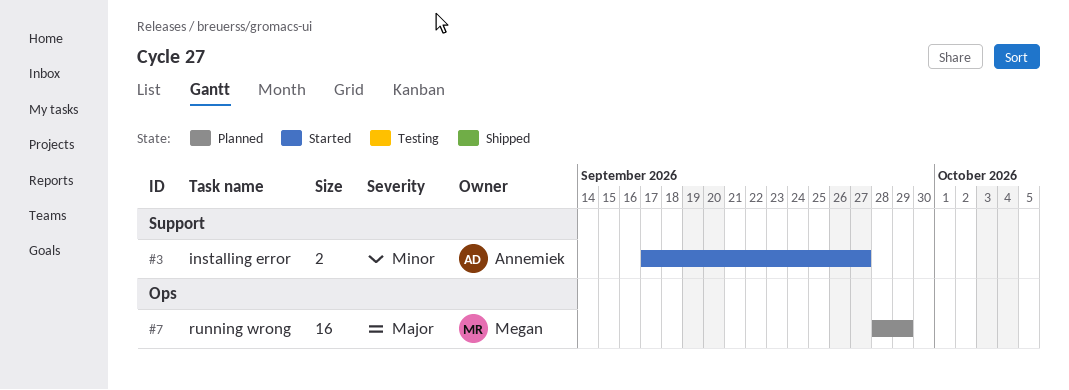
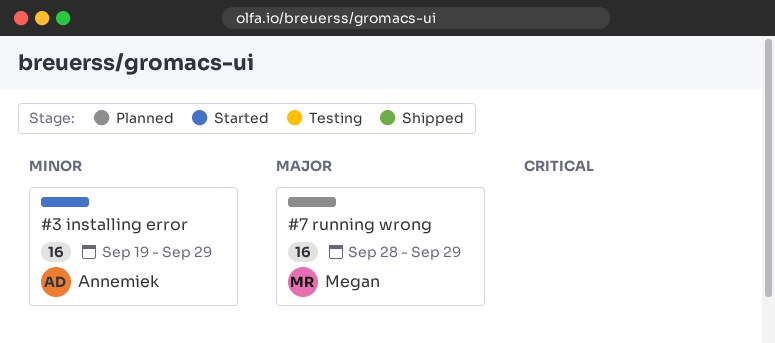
#3, estimate: 2 -> 16
#3, start: Sep 17 -> Sep 19
#3, due: Sep 27 -> Sep 29

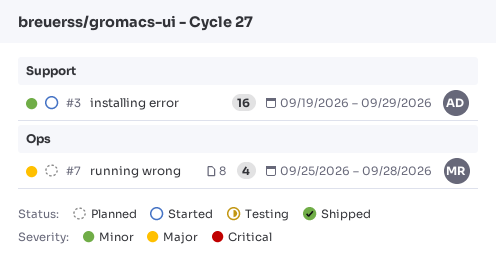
#7, estimate: 16 -> 4
#7, start: Sep 28 -> Sep 25
#7, due: Sep 29 -> Sep 28

